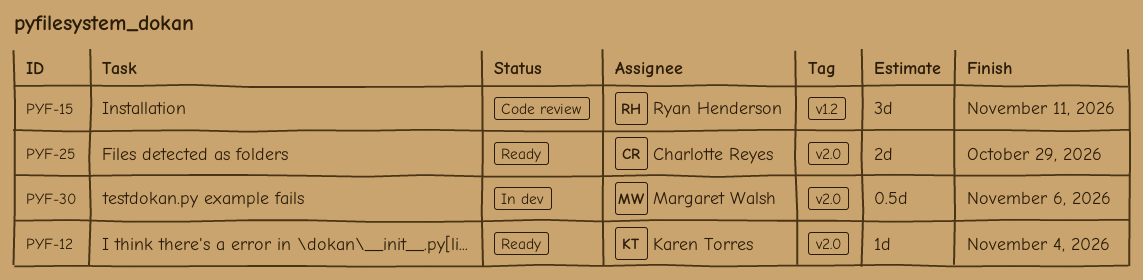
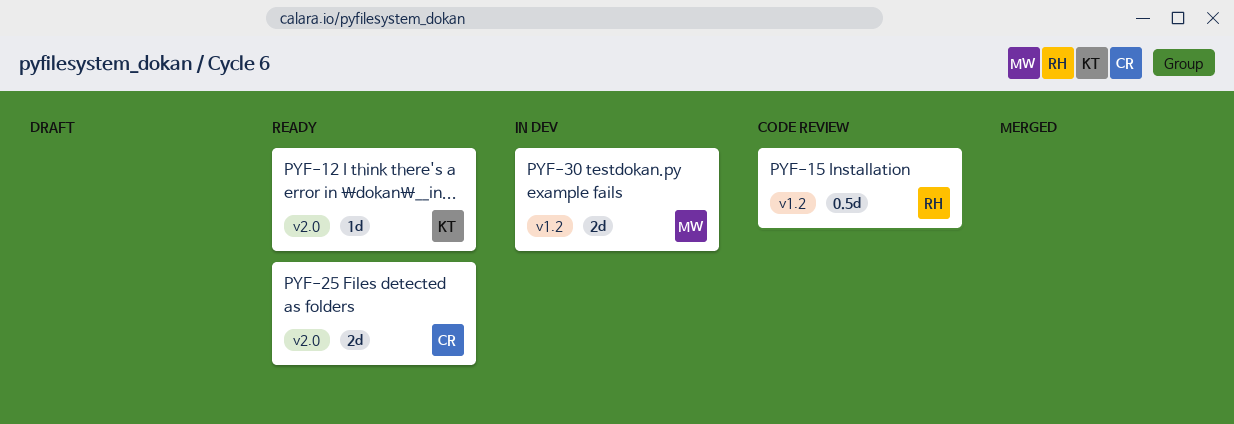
PYF-15, estimate: 3d -> 0.5d
PYF-30, label: v2.0 -> v1.2
PYF-30, estimate: 0.5d -> 2d

